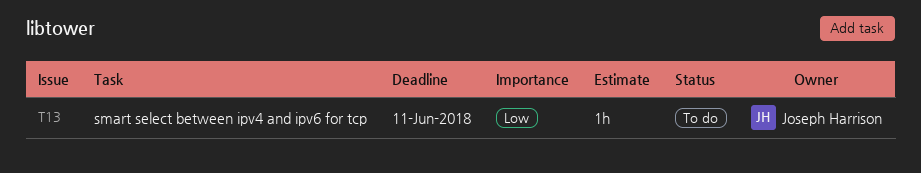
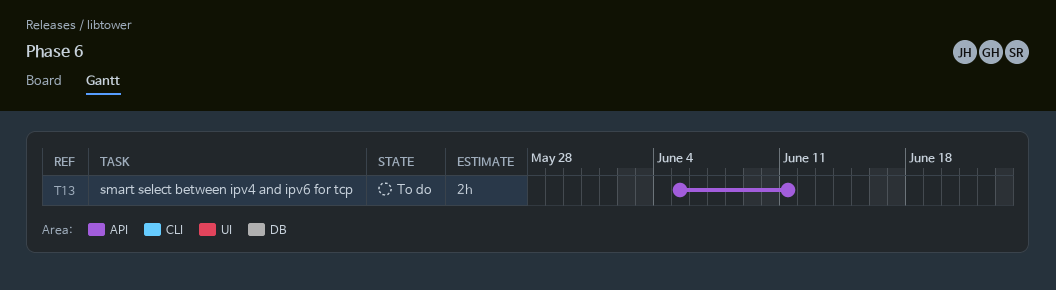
T13, estimate: 1h -> 2h

